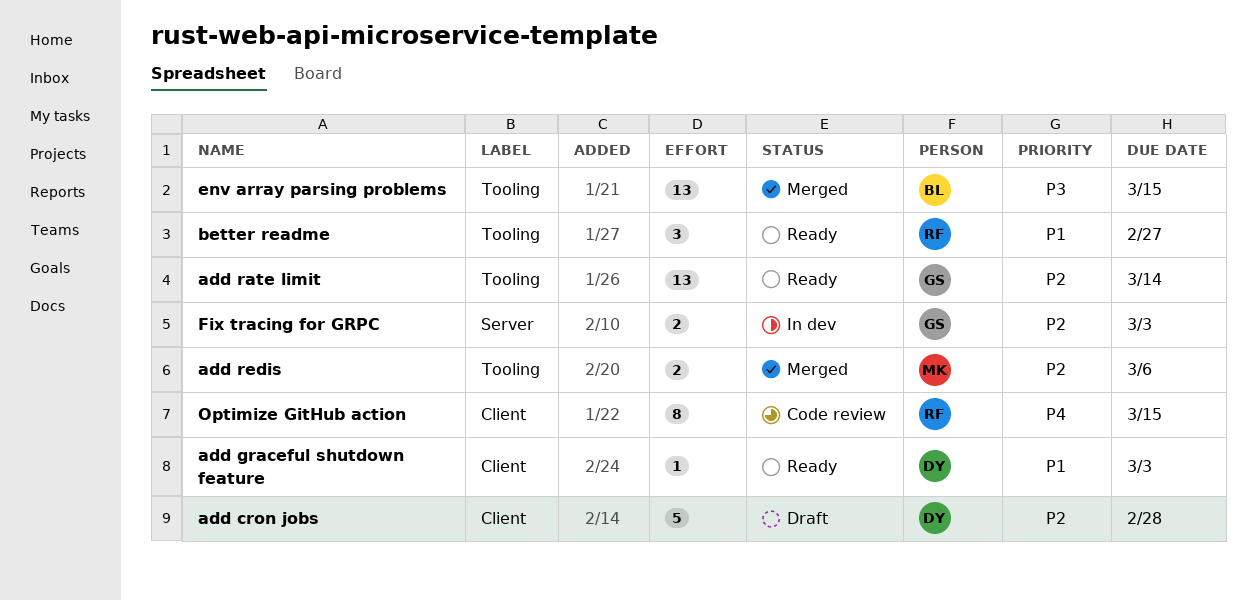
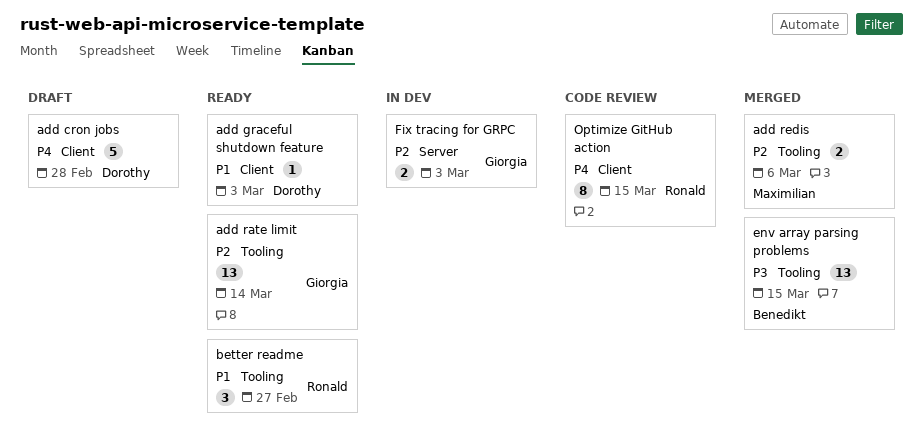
add cron jobs, priority: P2 -> P4

